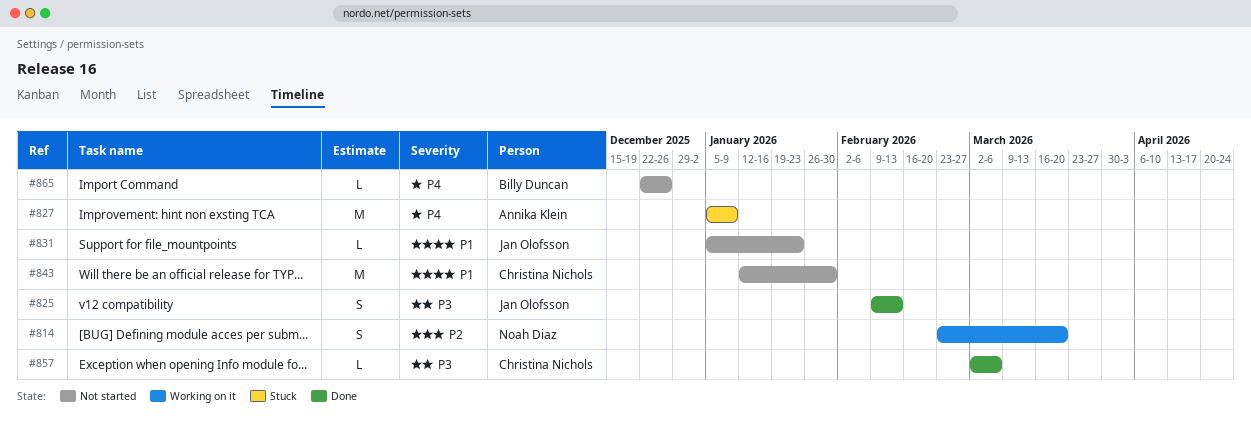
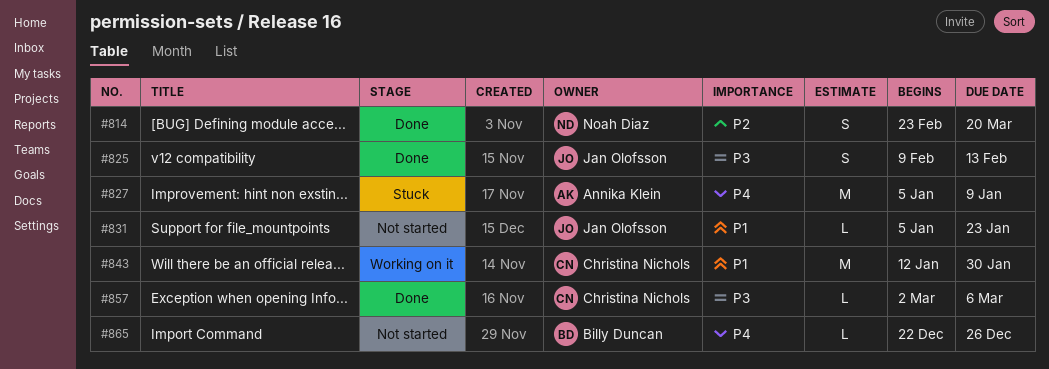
#814, status: Working on it -> Done
#843, status: Not started -> Working on it

